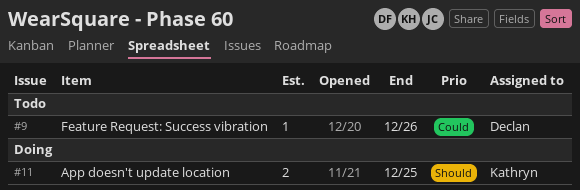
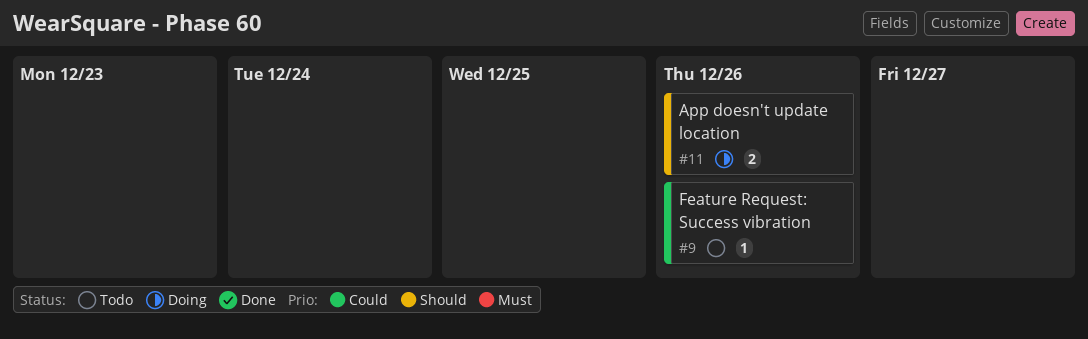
#11, due: Dec 25 -> Dec 26

